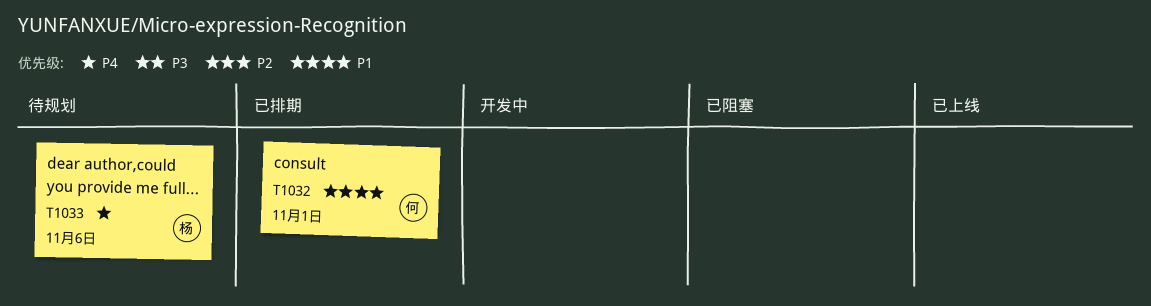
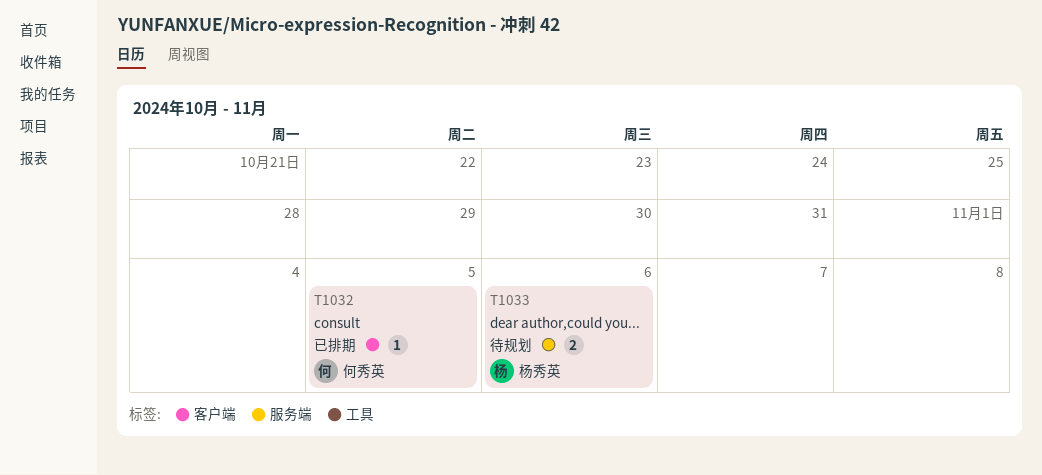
T1032, due: Nov 1 -> Nov 5

